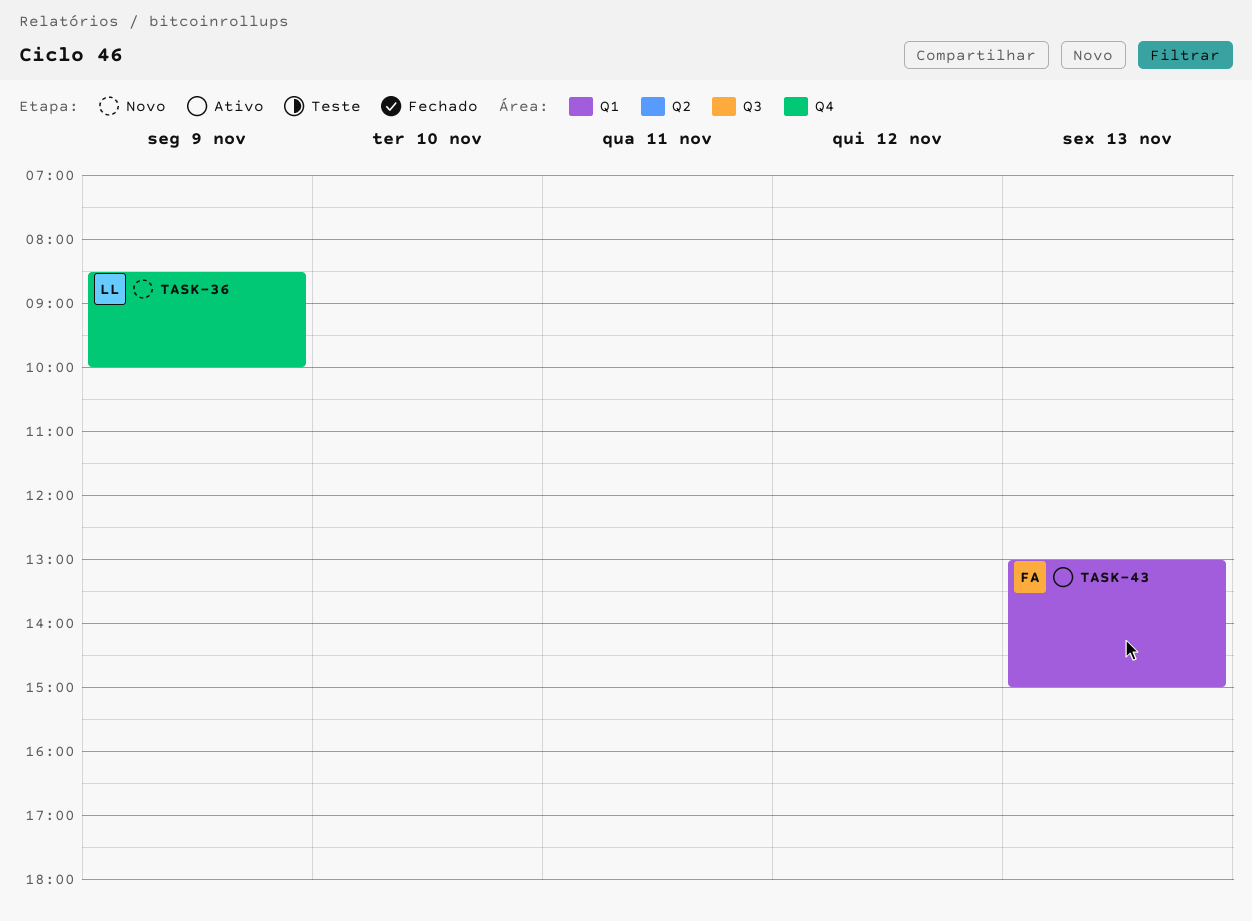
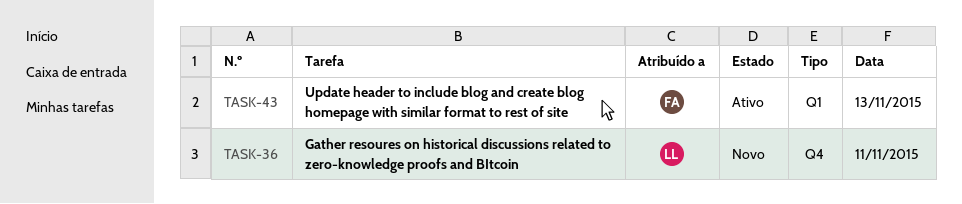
TASK-36, day: Nov 9 -> Nov 11

